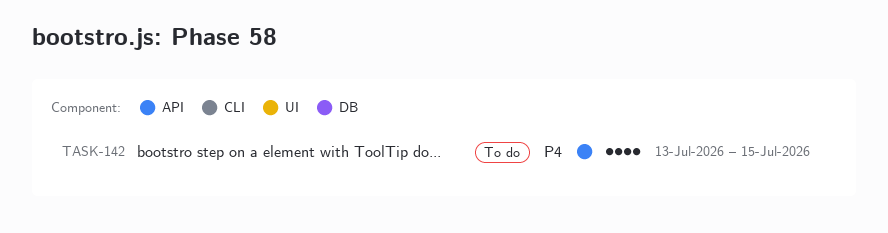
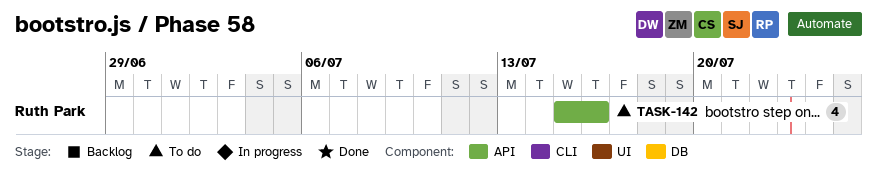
TASK-142, start: Jul 13 -> Jul 15
TASK-142, due: Jul 15 -> Jul 16

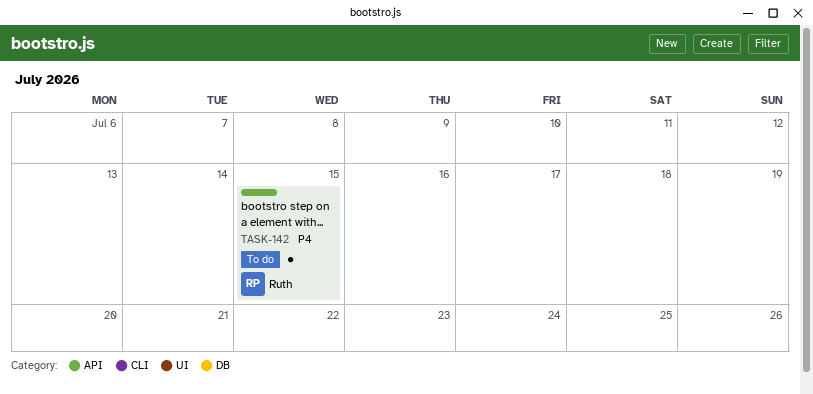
TASK-142, estimate: 4 -> 1
TASK-142, due: Jul 16 -> Jul 15

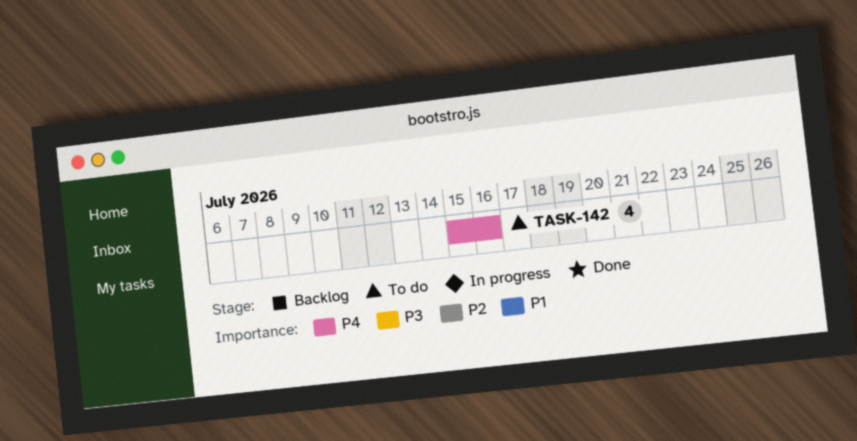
TASK-142, estimate: 1 -> 4
TASK-142, due: Jul 15 -> Jul 16

